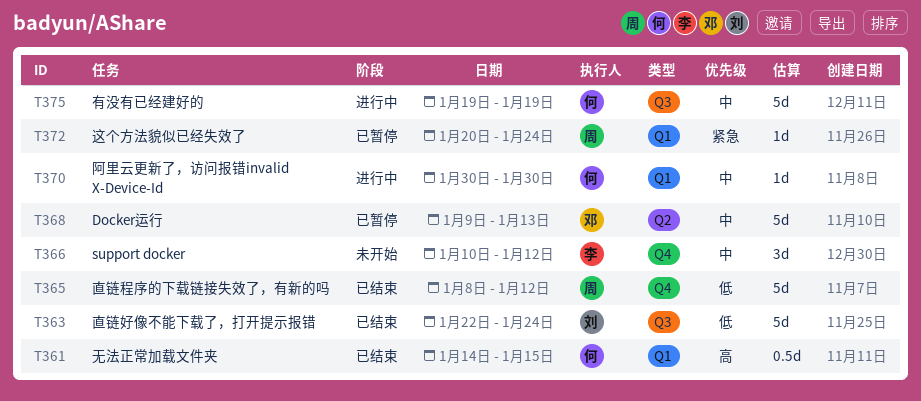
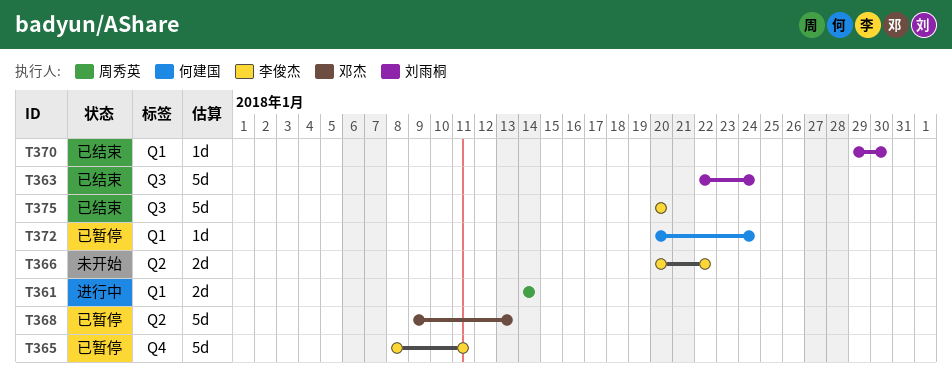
T361, status: 已结束 -> 进行中
T361, owner: 何建国 -> 周秀英
T361, estimate: 0.5d -> 2d
T361, due: Jan 15 -> Jan 14
T365, status: 已结束 -> 已暂停
T365, owner: 周秀英 -> 李俊杰
T365, due: Jan 12 -> Jan 11
T366, label: Q4 -> Q2
T366, estimate: 3d -> 2d
T366, start: Jan 10 -> Jan 20
T366, due: Jan 12 -> Jan 22
T370, status: 进行中 -> 已结束
T370, owner: 何建国 -> 刘雨桐
T370, start: Jan 30 -> Jan 29
T372, owner: 周秀英 -> 何建国
T375, status: 进行中 -> 已结束
T375, owner: 何建国 -> 李俊杰
T375, start: Jan 19 -> Jan 20
T375, due: Jan 19 -> Jan 20

